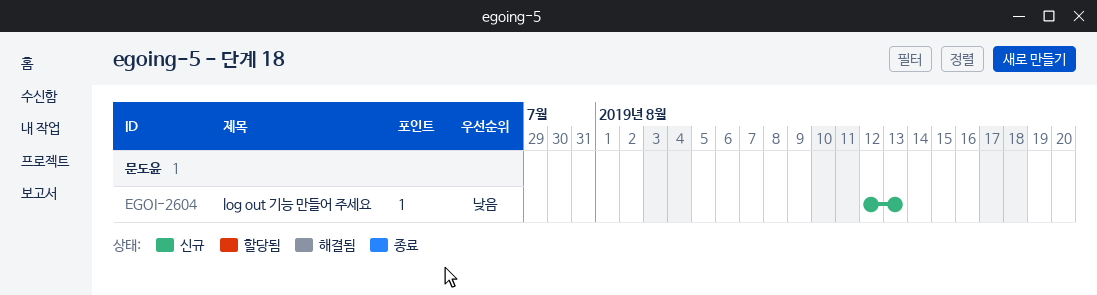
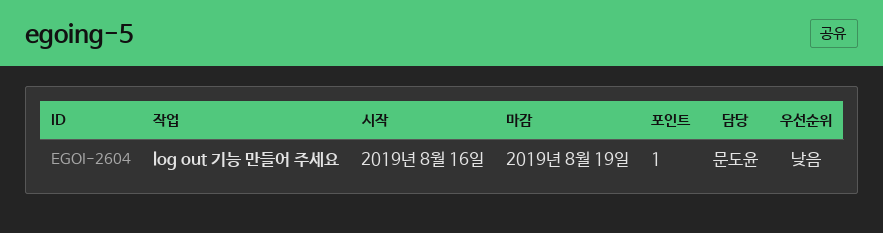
EGOI-2604, start: Aug 12 -> Aug 16
EGOI-2604, due: Aug 13 -> Aug 19

